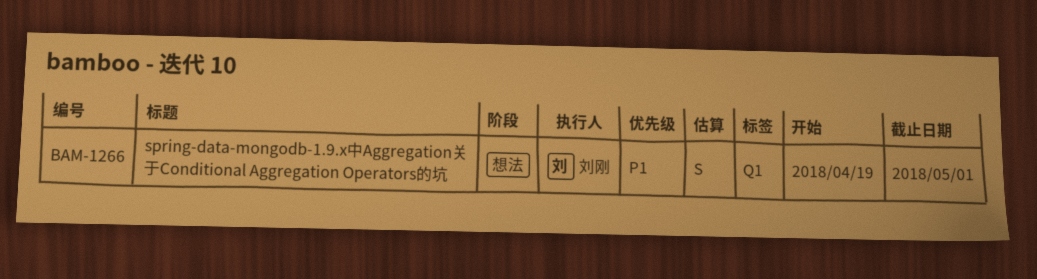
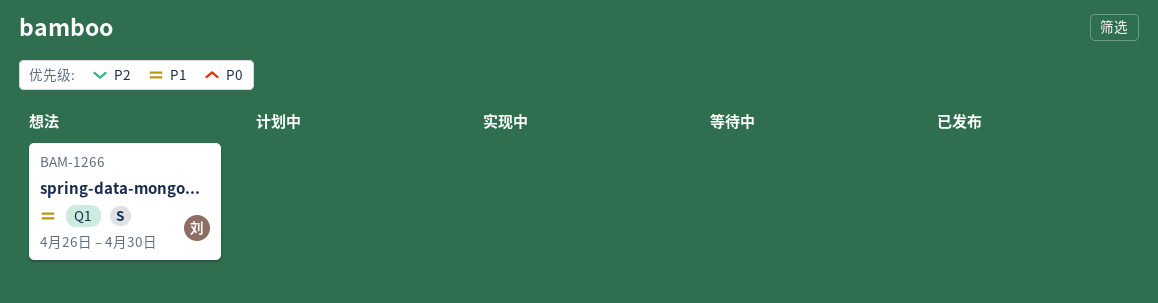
BAM-1266, start: Apr 19 -> Apr 26
BAM-1266, due: May 1 -> Apr 30

